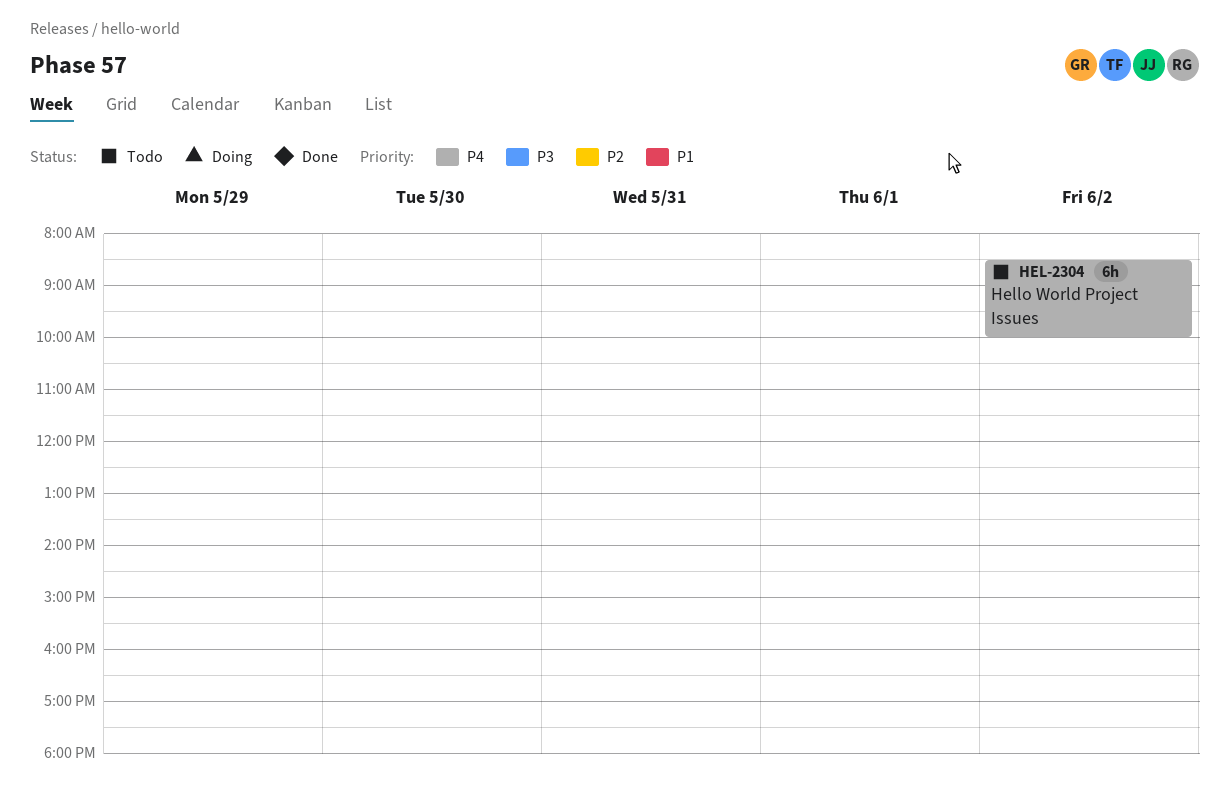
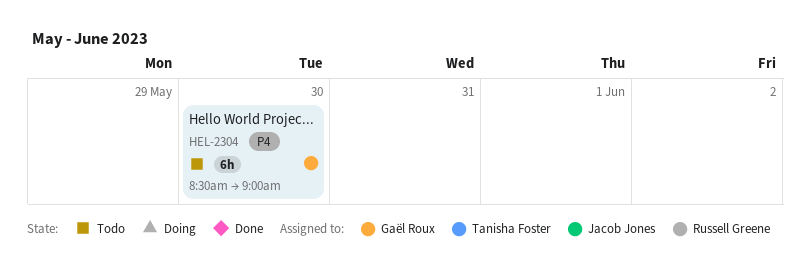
HEL-2304, day: Jun 2 -> May 30
HEL-2304, ends: 10:00 -> 09:00

